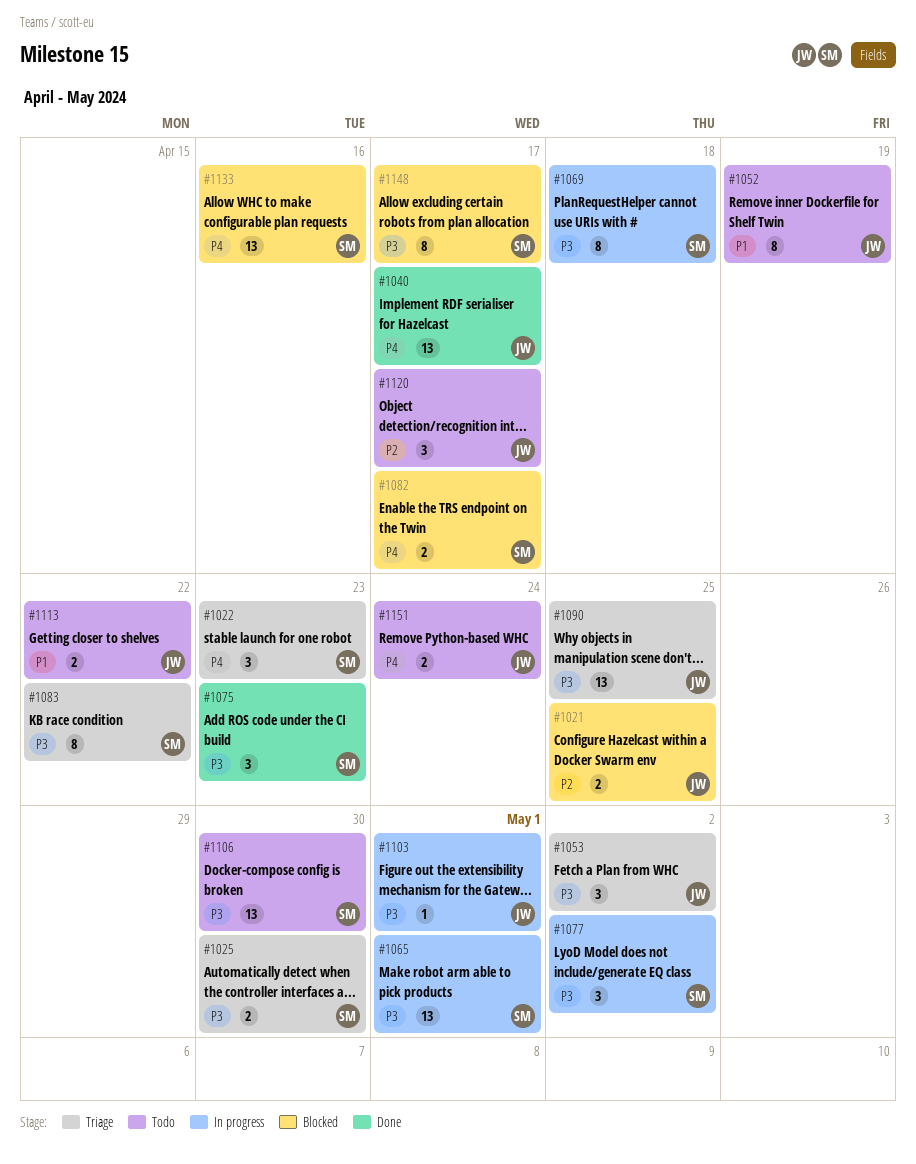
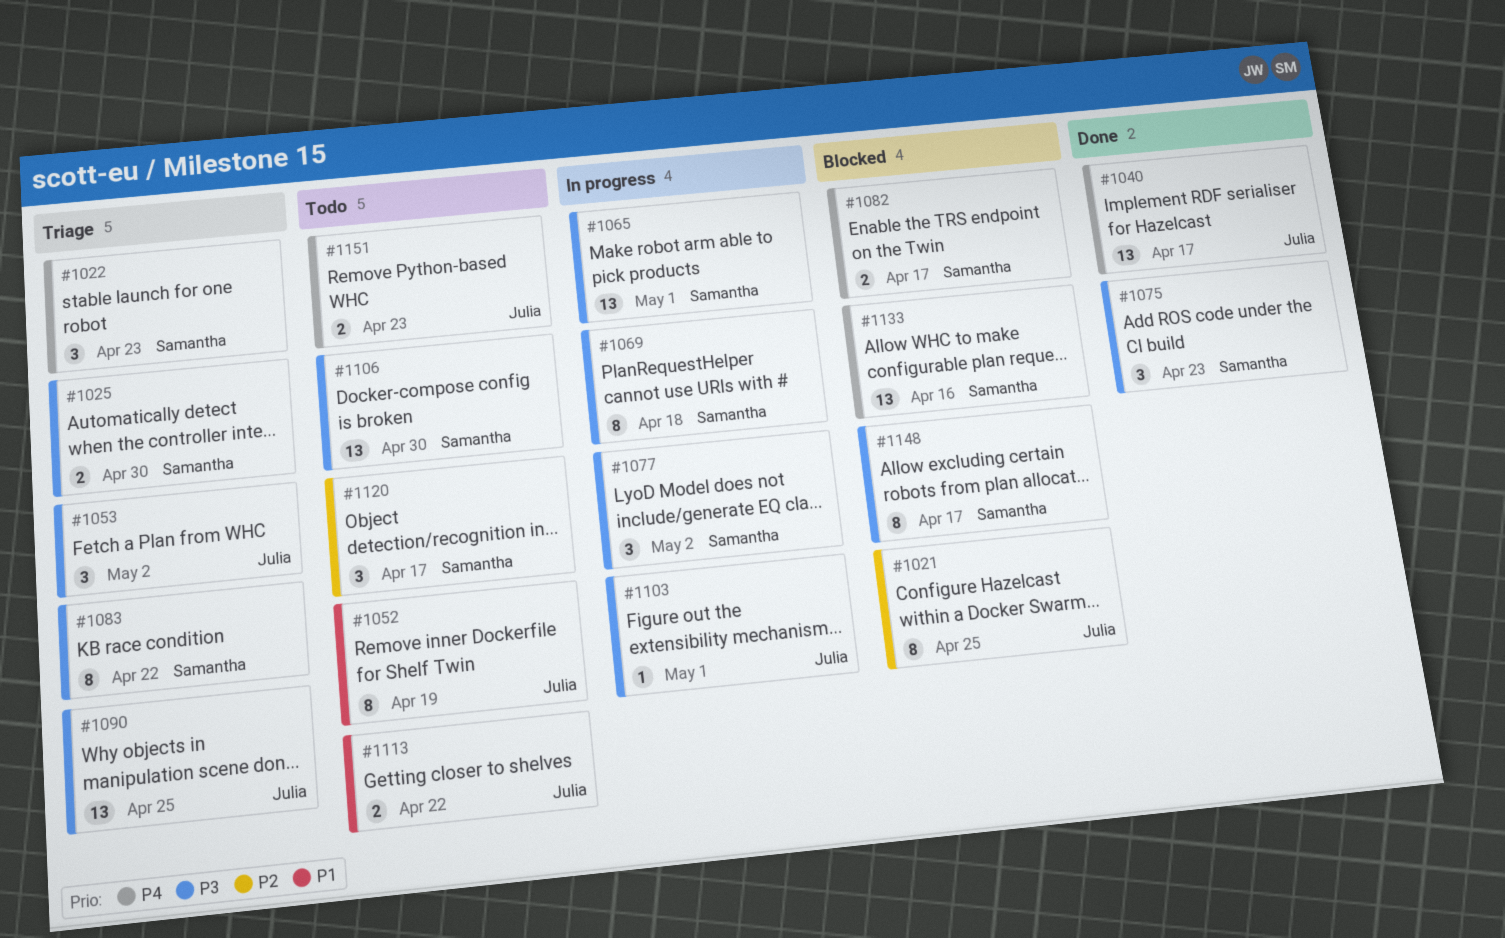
#1021, estimate: 2 -> 8
#1120, owner: Julia -> Samantha
#1151, due: Apr 24 -> Apr 23

